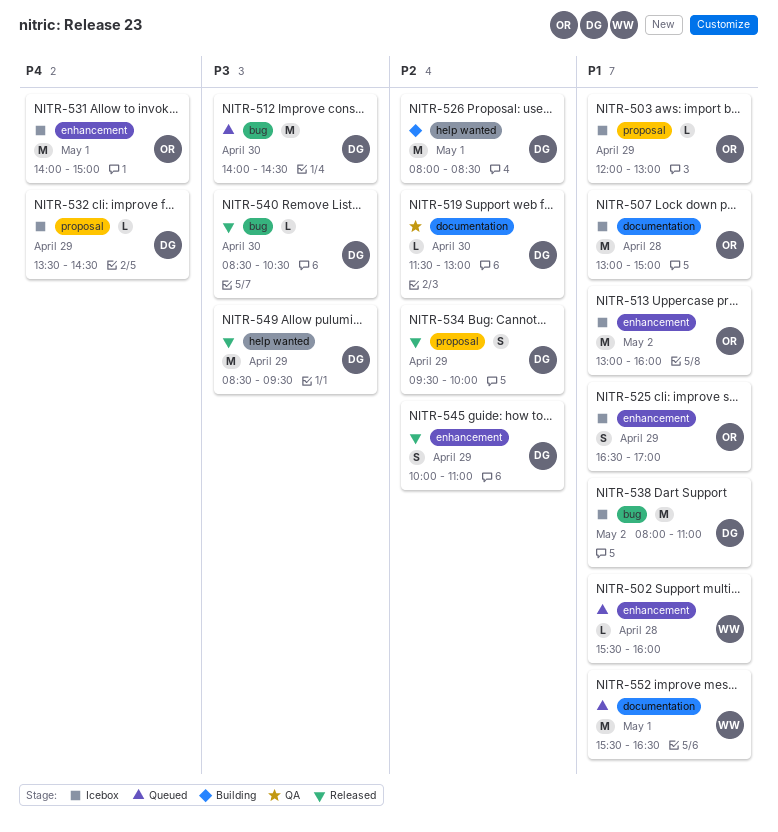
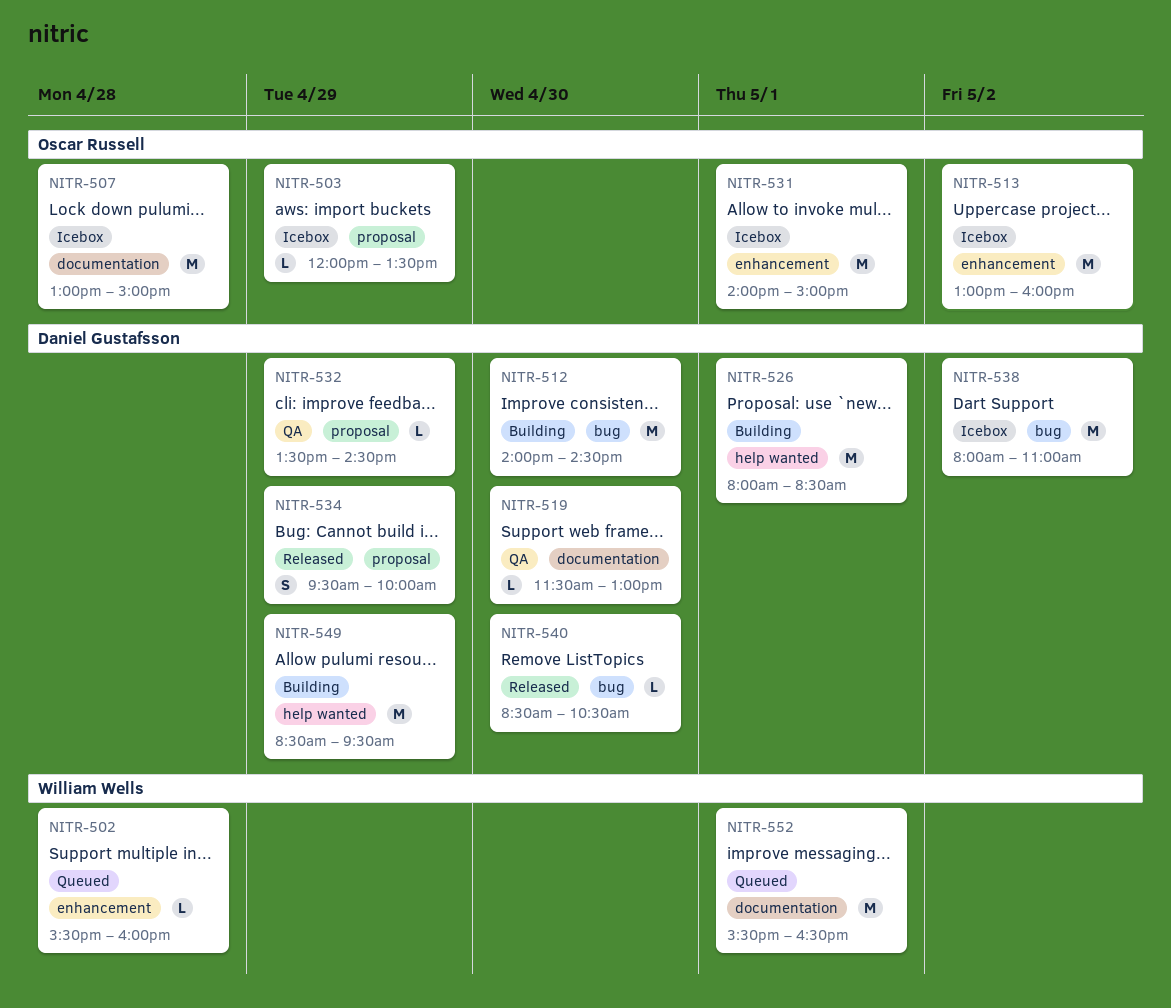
NITR-503, ends: 13:00 -> 13:30
NITR-512, status: Queued -> Building
NITR-525: present -> none
NITR-532, status: Icebox -> QA
NITR-545: present -> none
NITR-549, status: Released -> Building

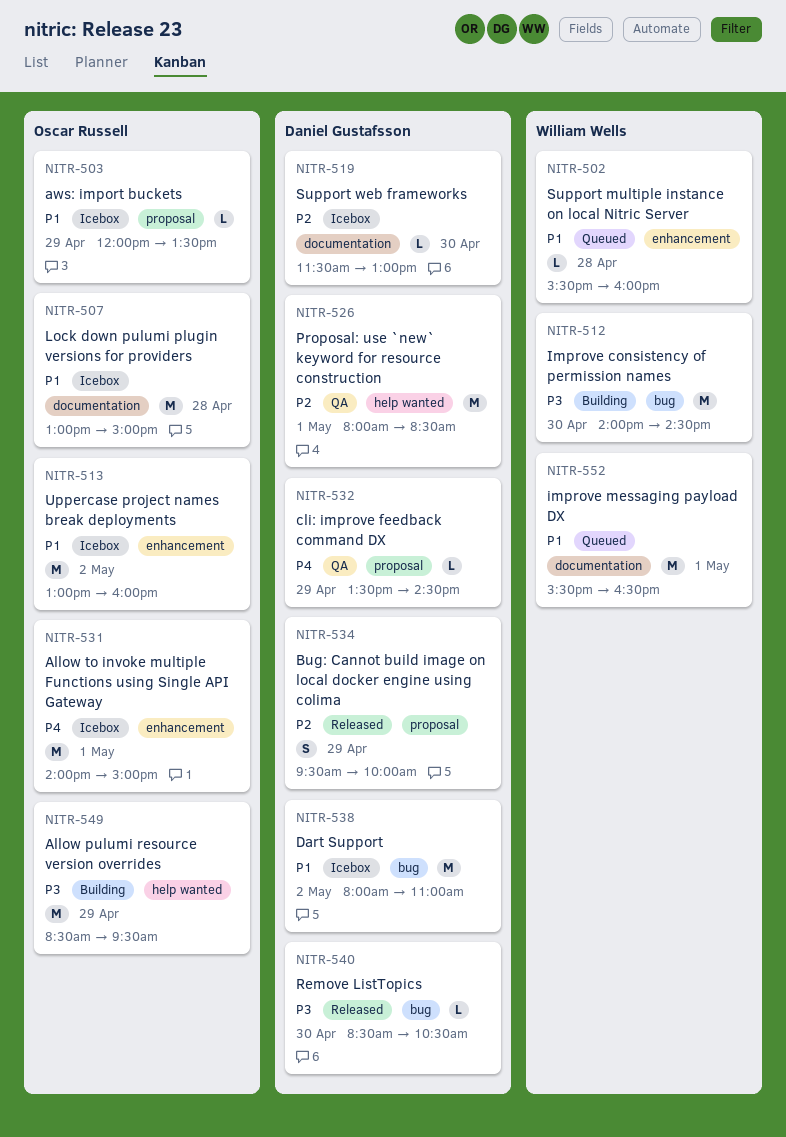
NITR-512, owner: Daniel Gustafsson -> William Wells
NITR-519, status: QA -> Icebox
NITR-526, status: Building -> QA
NITR-549, owner: Daniel Gustafsson -> Oscar Russell

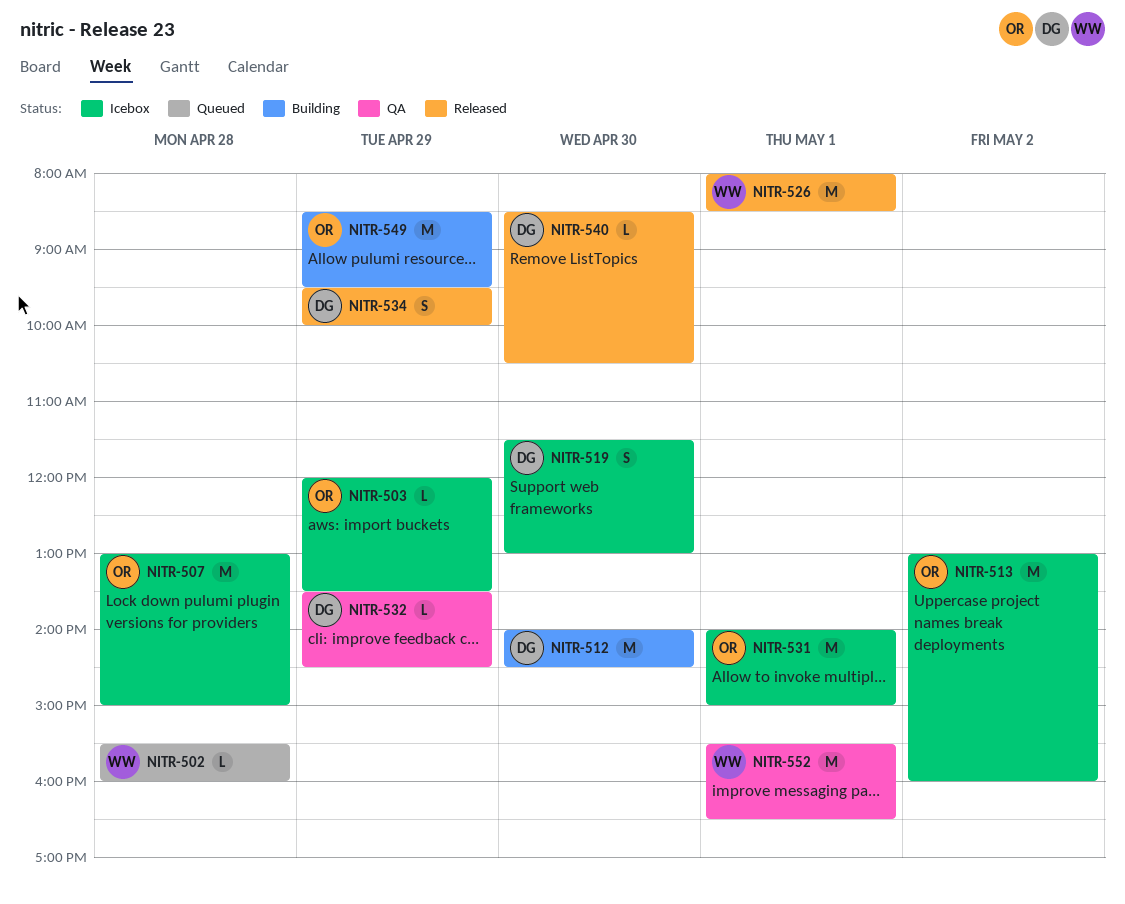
NITR-512, owner: William Wells -> Daniel Gustafsson
NITR-519, estimate: L -> S
NITR-526, status: QA -> Released
NITR-526, owner: Daniel Gustafsson -> William Wells
NITR-538: present -> none
NITR-552, status: Queued -> QA

